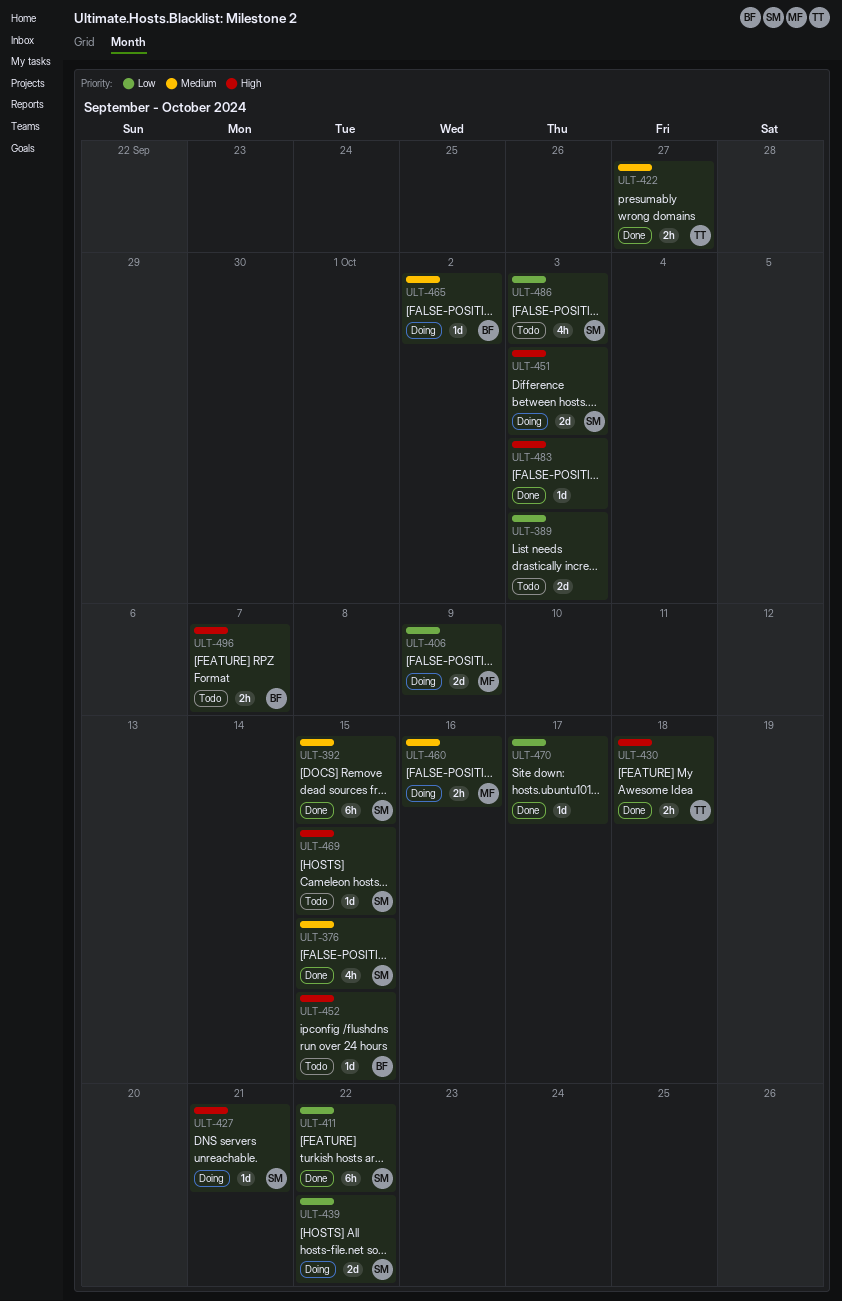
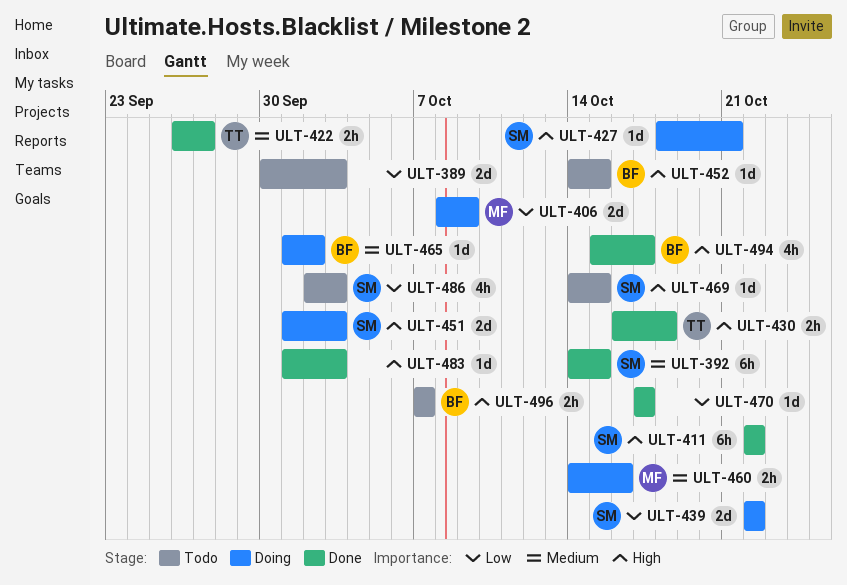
ULT-376: present -> none
ULT-411, priority: Low -> High
ULT-494: none -> present

